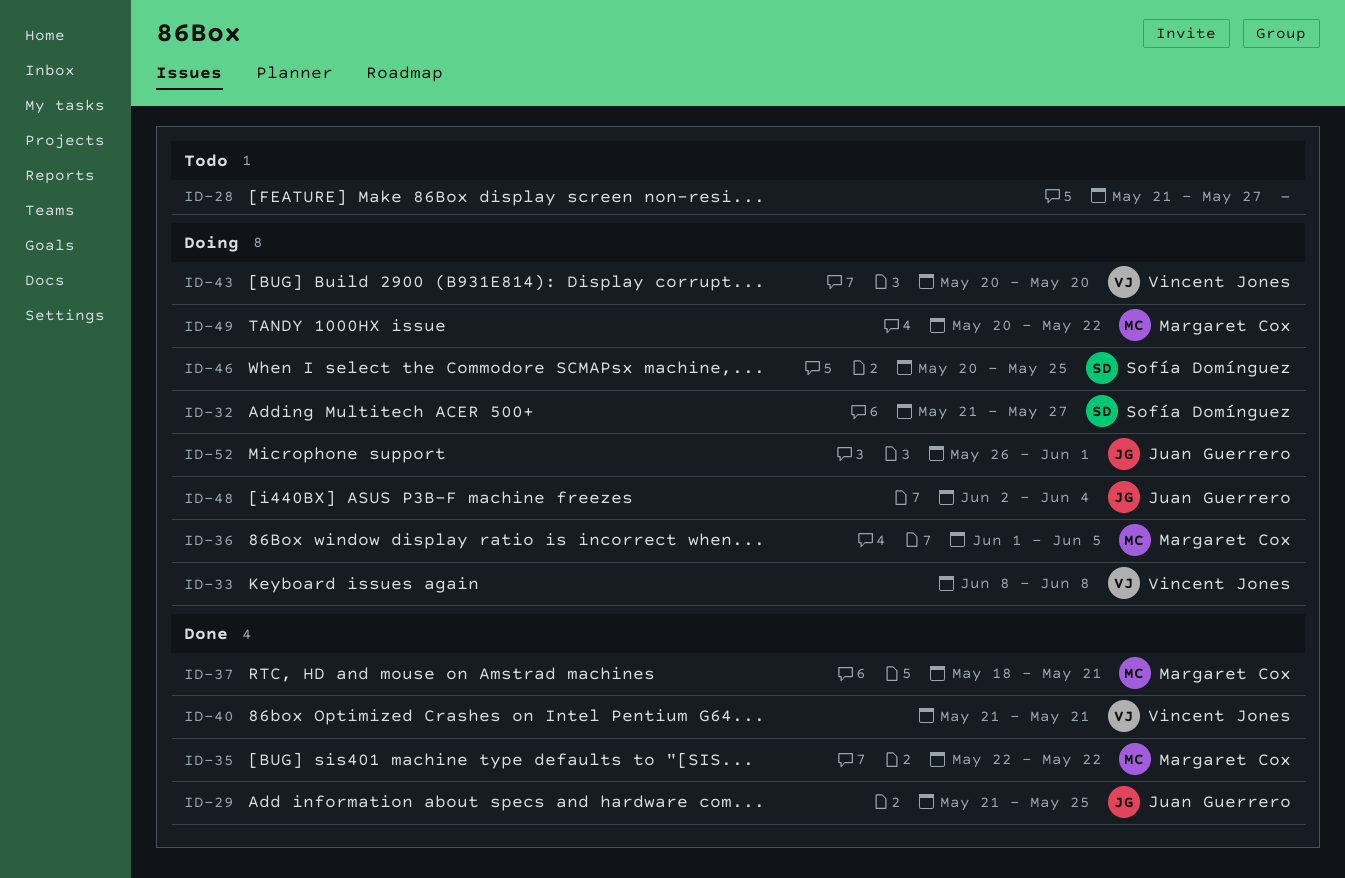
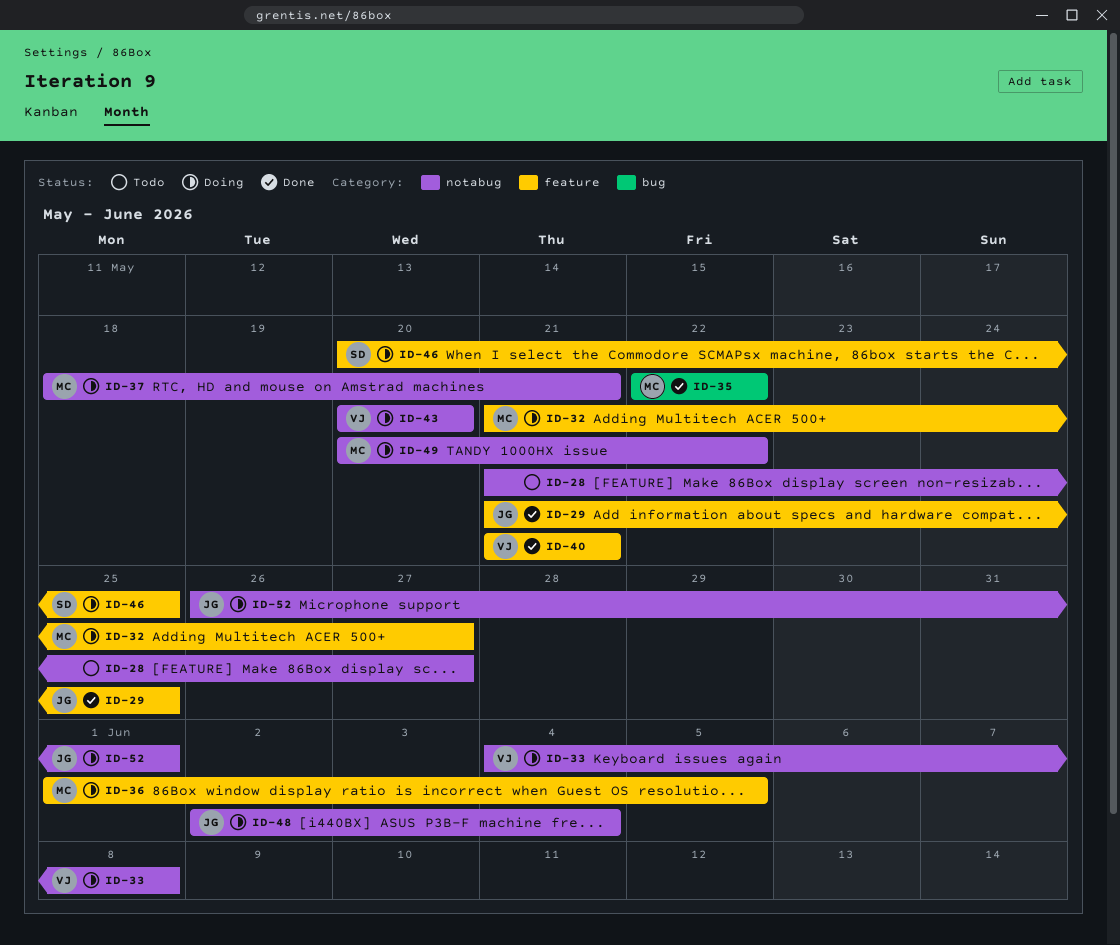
ID-32, owner: Sofía Domínguez -> Margaret Cox
ID-33, start: Jun 8 -> Jun 4
ID-37, status: Done -> Doing

